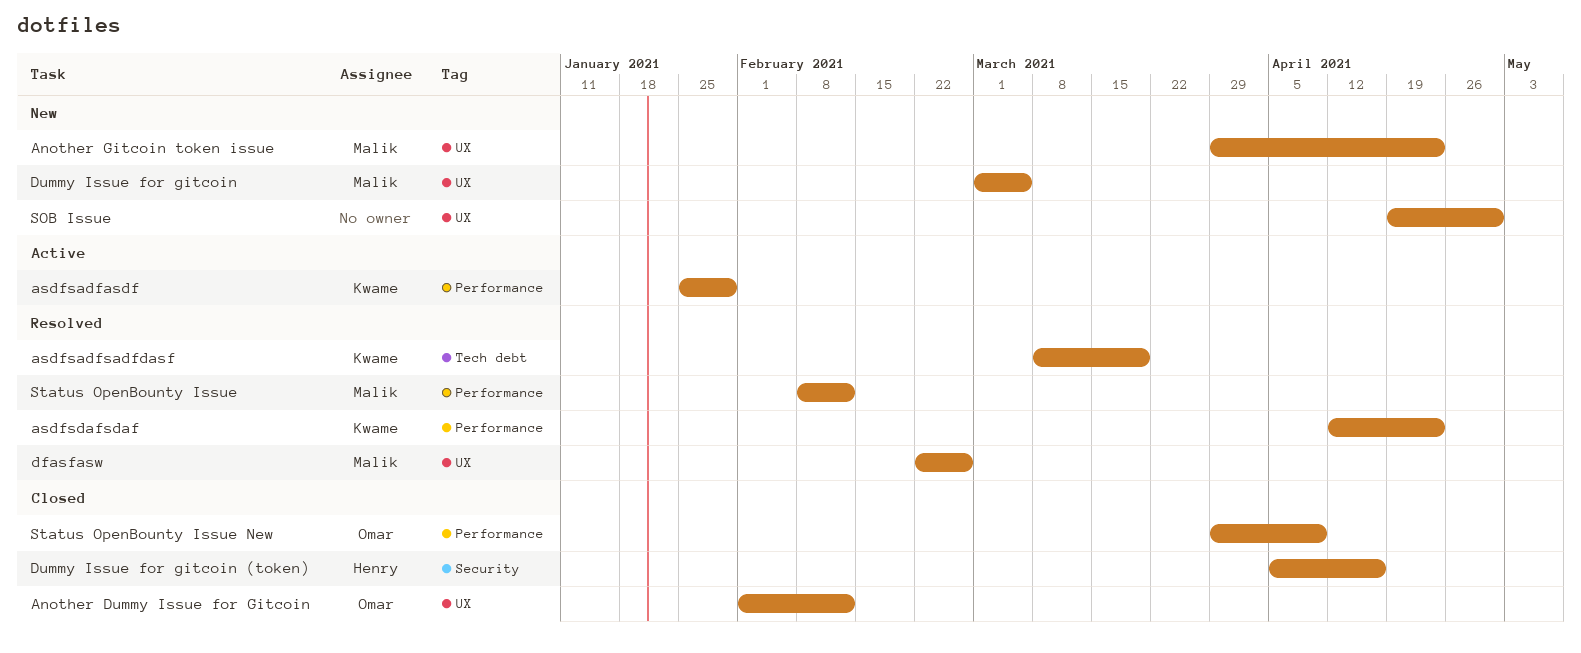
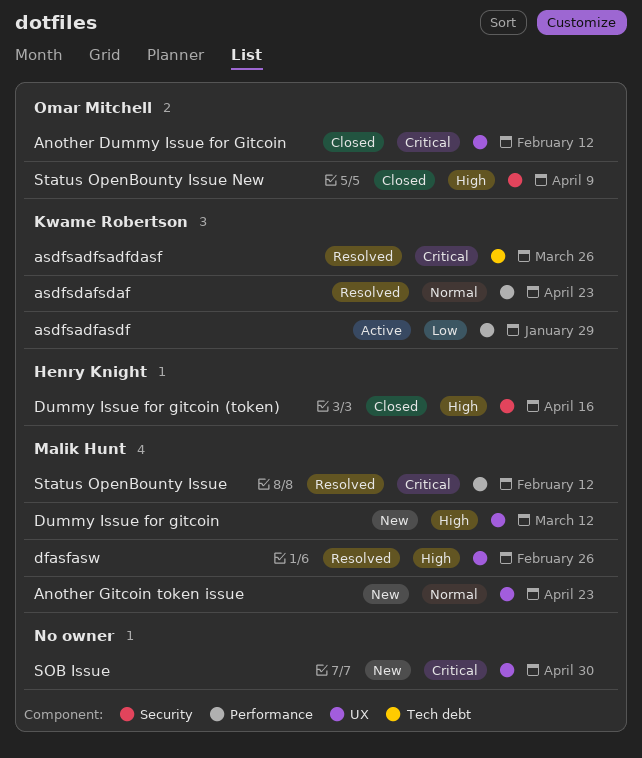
asdfsadfsadfdasf, due: Mar 19 -> Mar 26
Dummy Issue for gitcoin, due: Mar 5 -> Mar 12
Status OpenBounty Issue New, label: Performance -> Security

